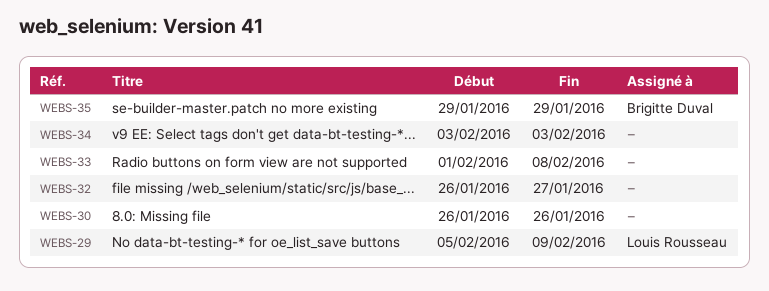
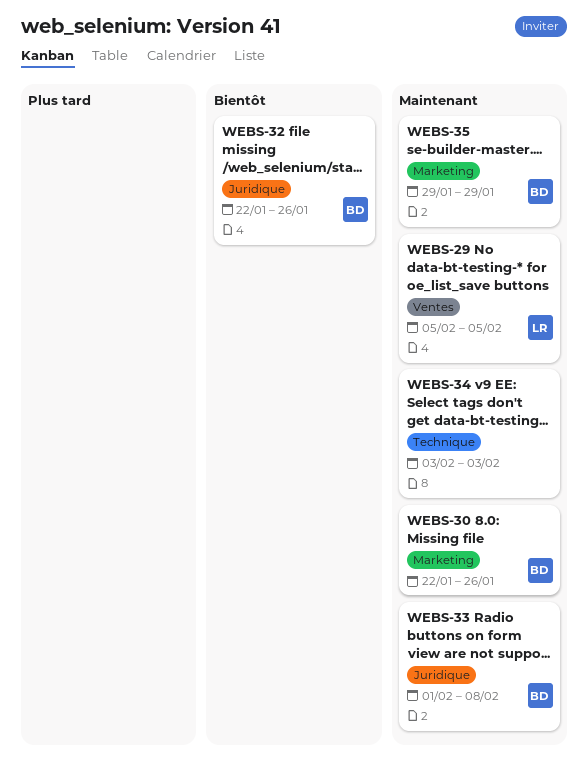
WEBS-29, due: Feb 9 -> Feb 5
WEBS-30, owner: none -> Brigitte Duval
WEBS-30, start: Jan 26 -> Jan 22
WEBS-32, owner: none -> Brigitte Duval
WEBS-32, start: Jan 26 -> Jan 22
WEBS-32, due: Jan 27 -> Jan 26
WEBS-33, owner: none -> Brigitte Duval

